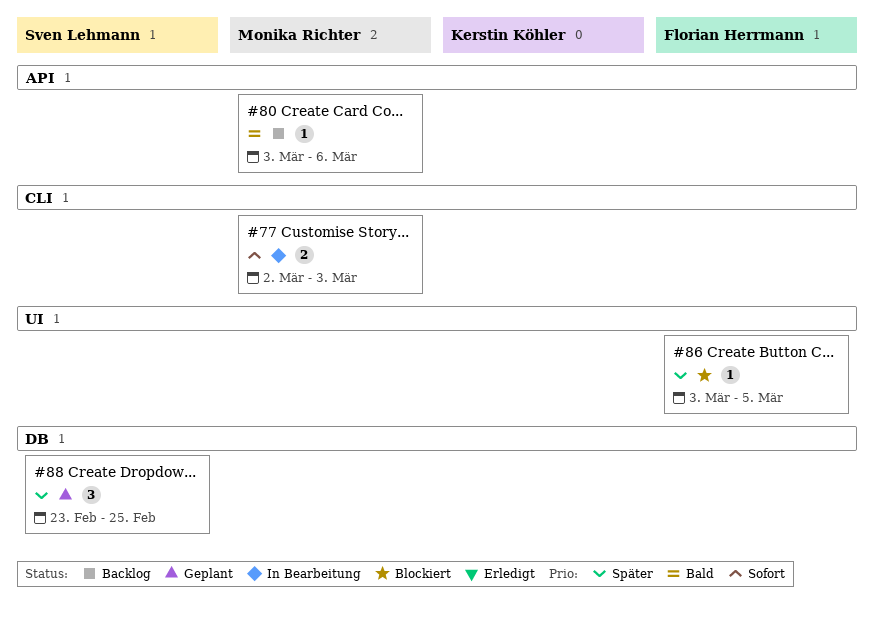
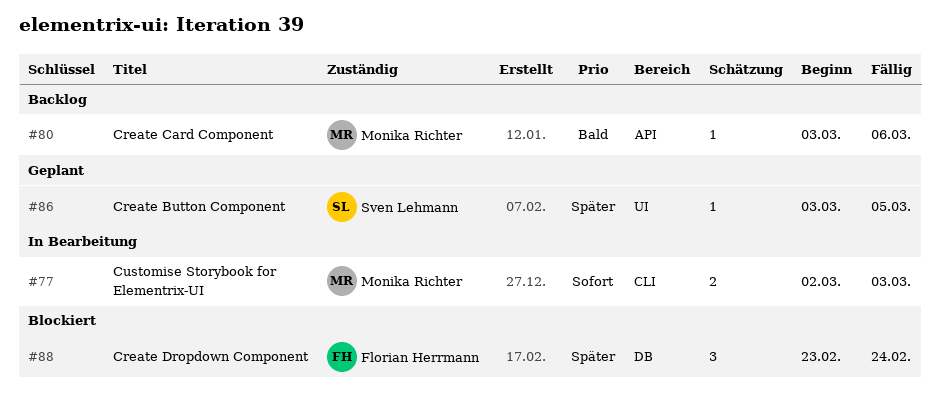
#86, status: Blockiert -> Geplant
#86, owner: Florian Herrmann -> Sven Lehmann
#88, status: Geplant -> Blockiert
#88, owner: Sven Lehmann -> Florian Herrmann
#88, due: Feb 25 -> Feb 24

